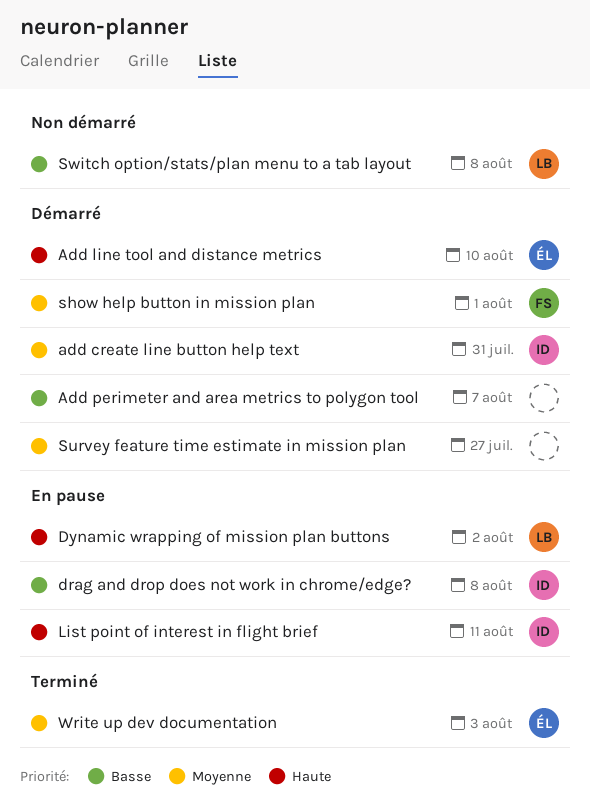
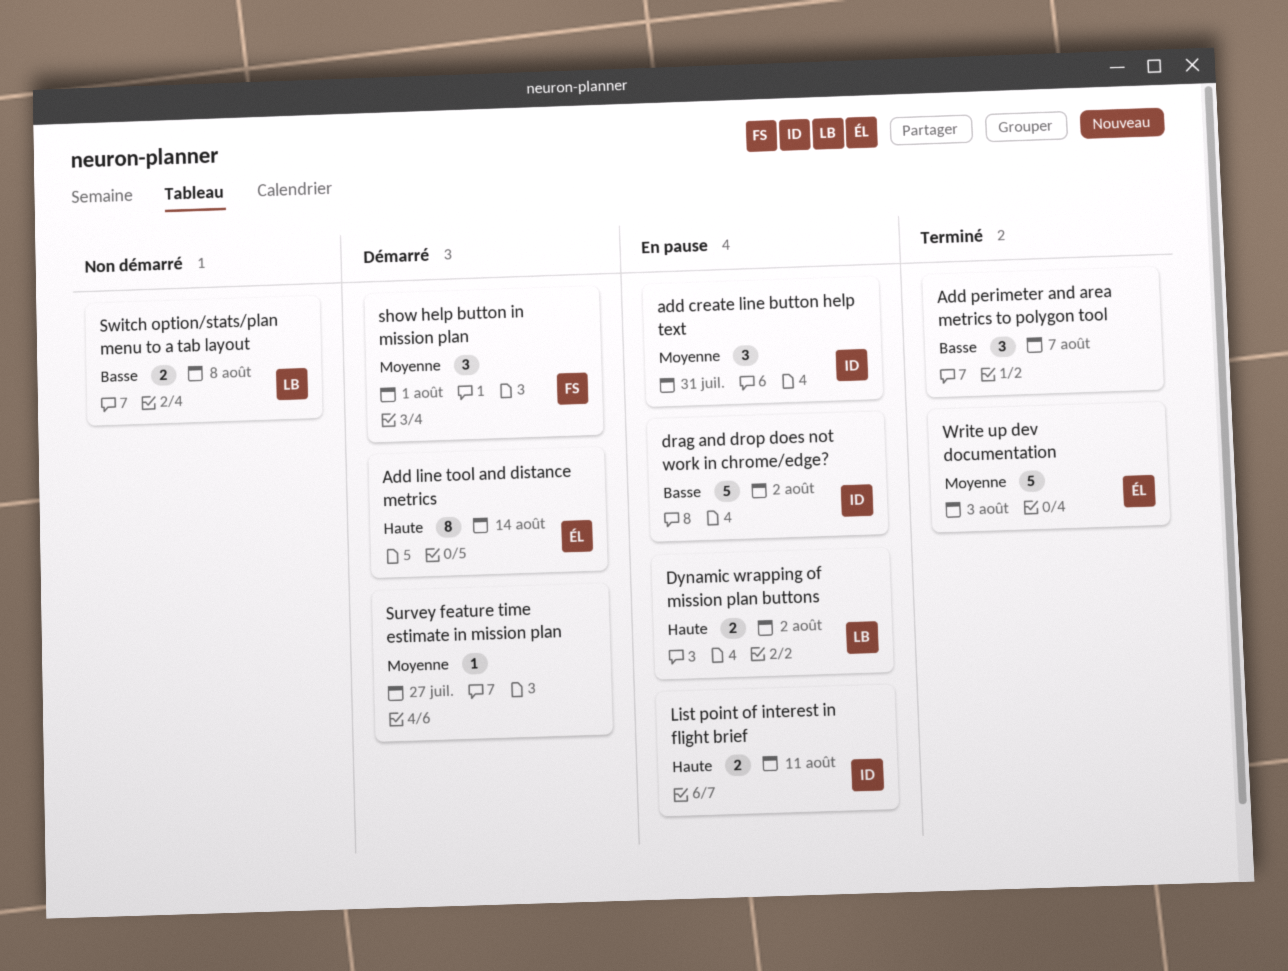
add create line button help text, status: Démarré -> En pause
Add line tool and distance metrics, due: Aug 10 -> Aug 14
Add perimeter and area metrics to polygon tool, status: Démarré -> Terminé
drag and drop does not work in chrome/edge?, due: Aug 8 -> Aug 2

